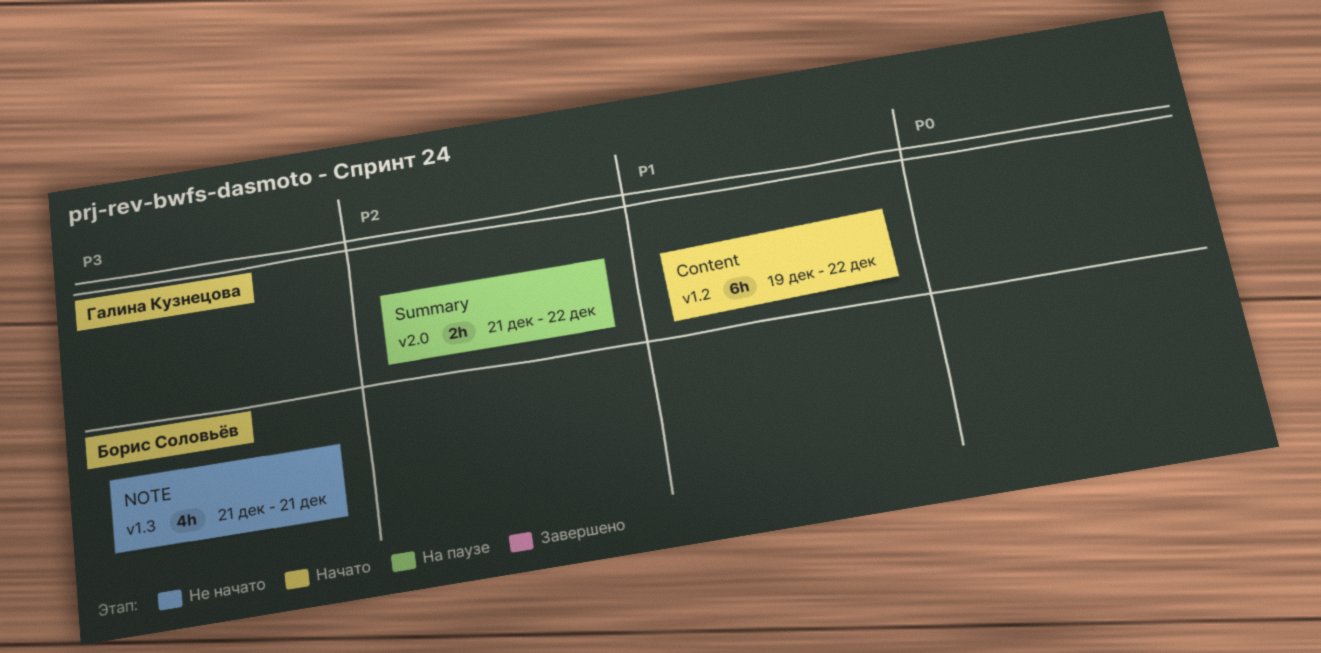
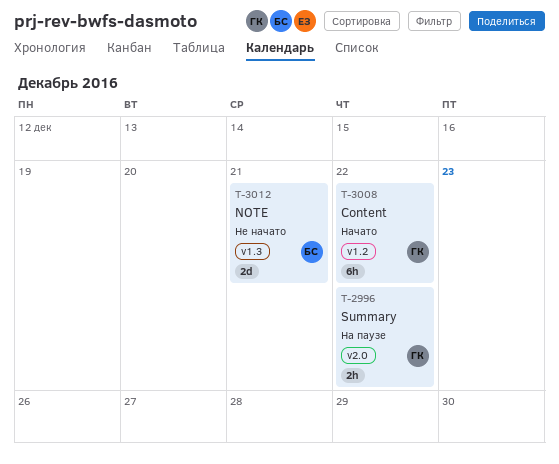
NOTE, estimate: 4h -> 2d

